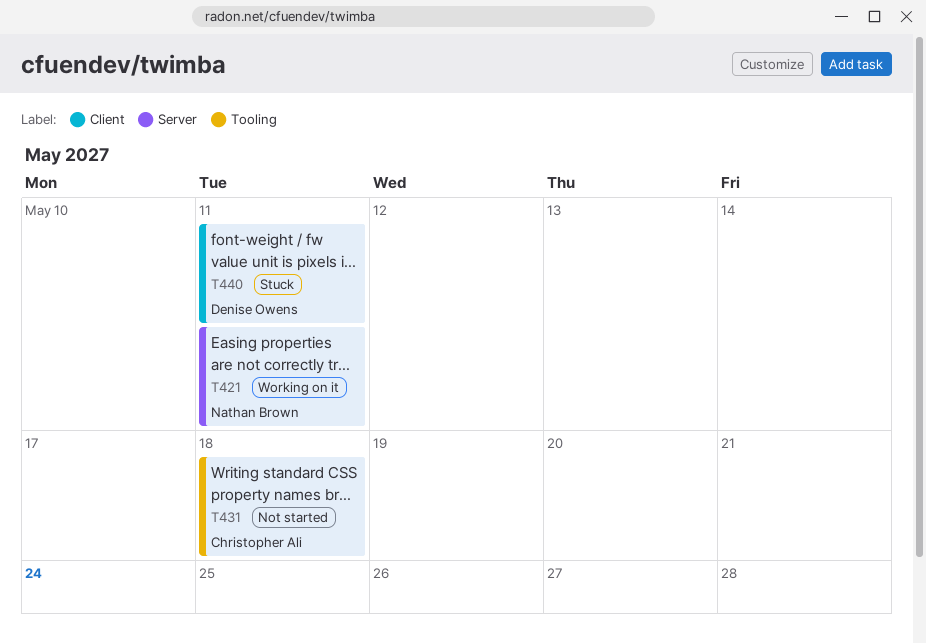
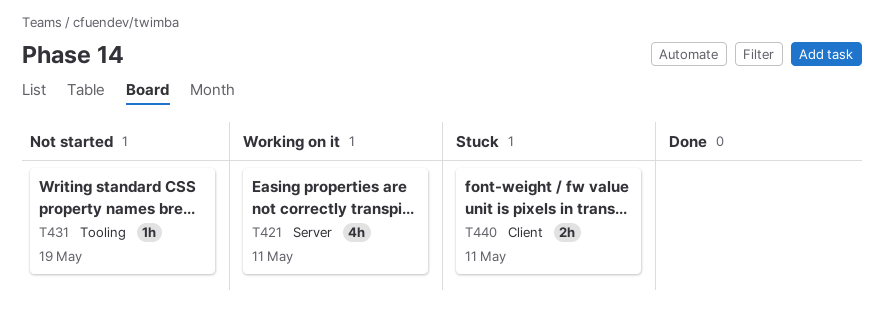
T431, due: May 18 -> May 19

